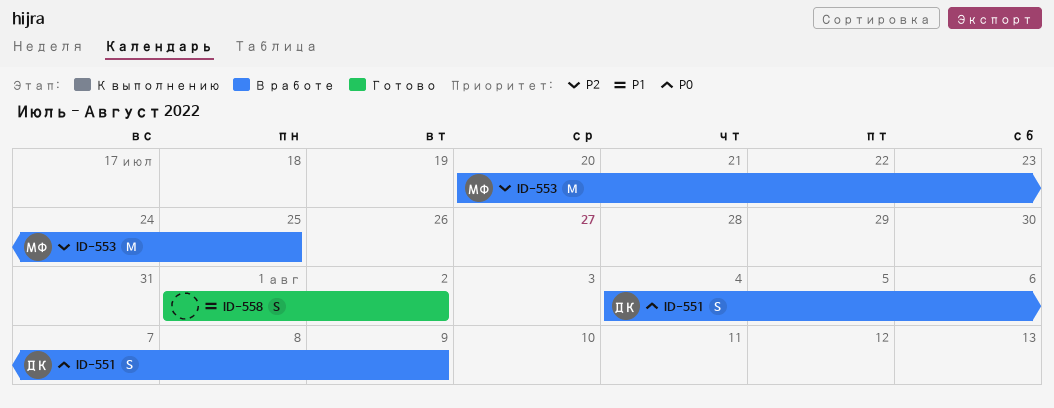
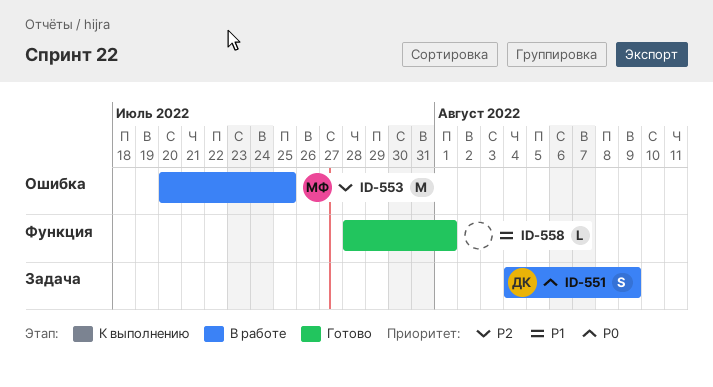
ID-558, estimate: S -> L
ID-558, start: Aug 1 -> Jul 28
ID-558, due: Aug 2 -> Aug 1

